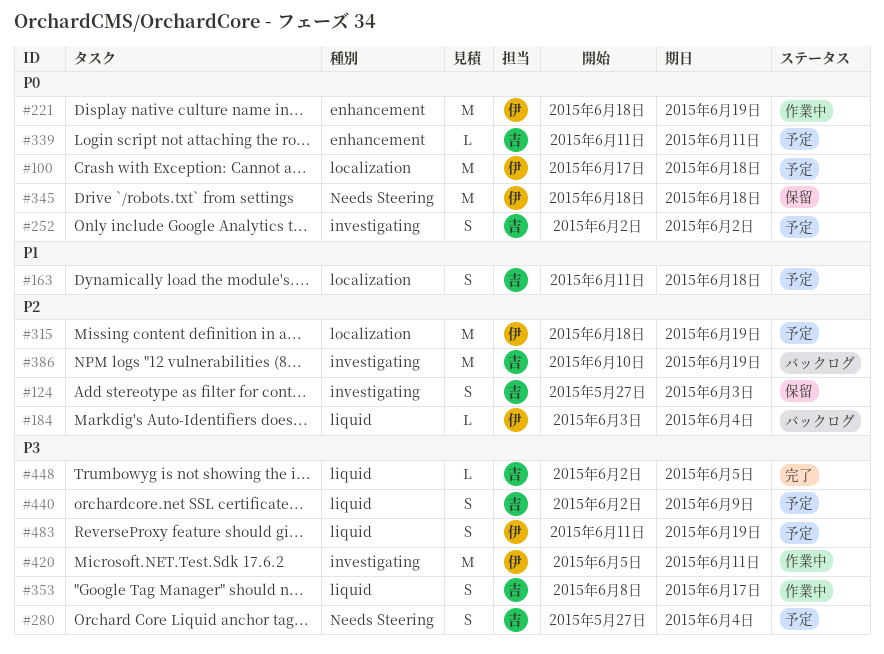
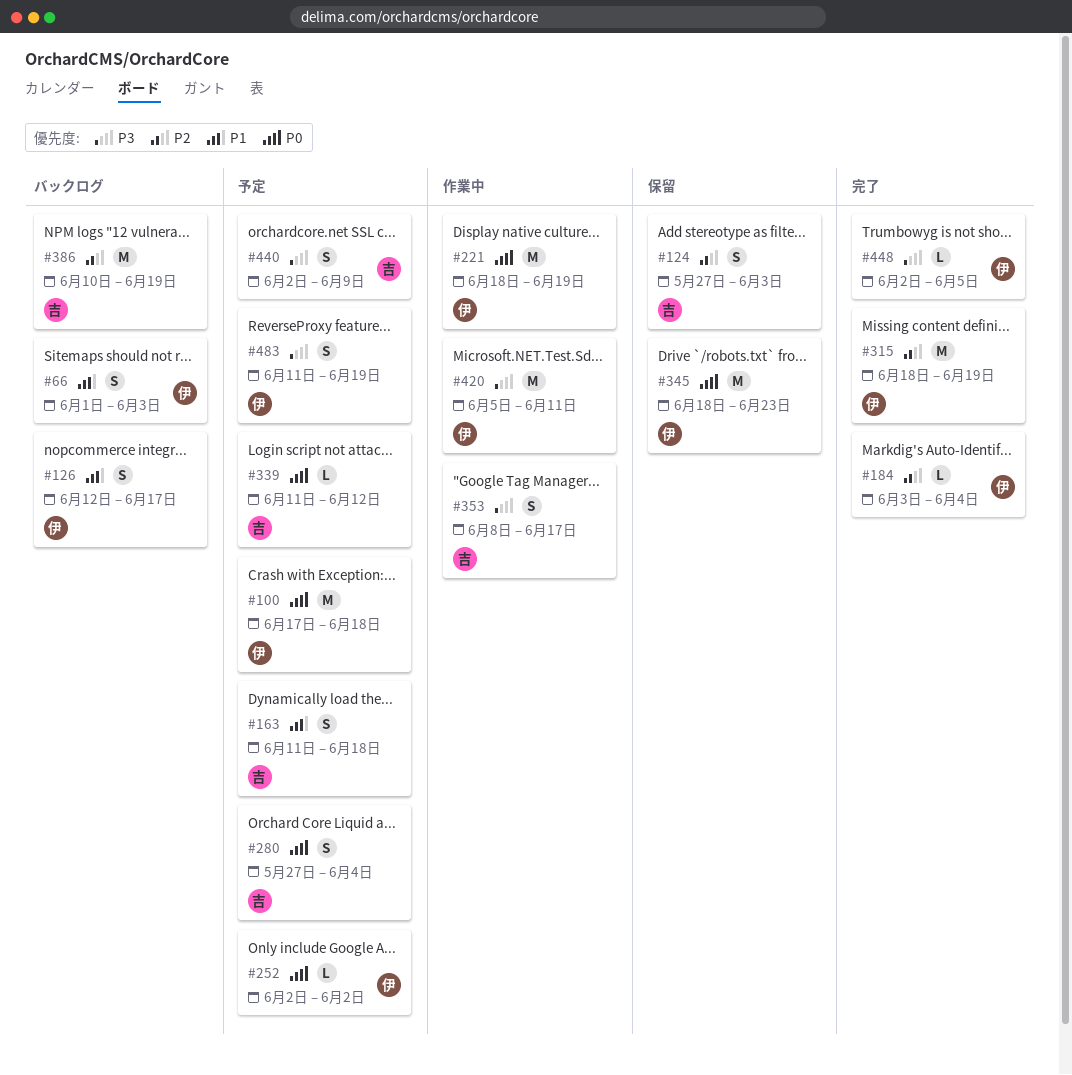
#66: none -> present
#126: none -> present
#184, status: バックログ -> 完了
#252, owner: 吉 -> 伊
#252, estimate: S -> L
#280, priority: P3 -> P0
#315, status: 予定 -> 完了
#339, due: Jun 11 -> Jun 12
#345, due: Jun 18 -> Jun 23
#448, owner: 吉 -> 伊

